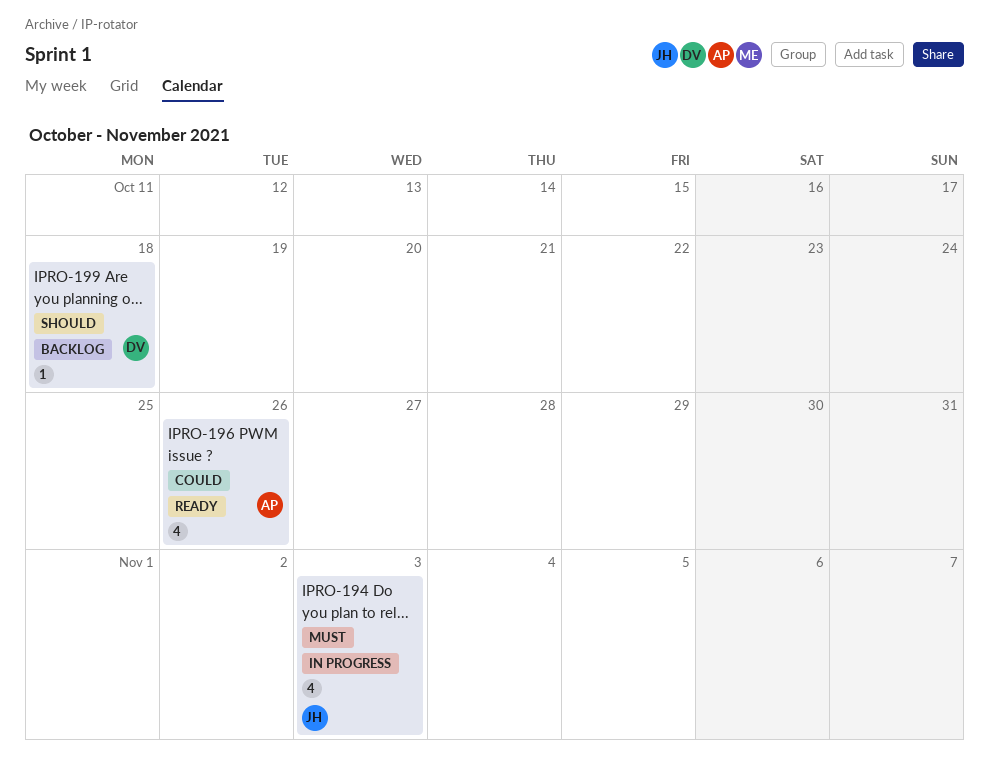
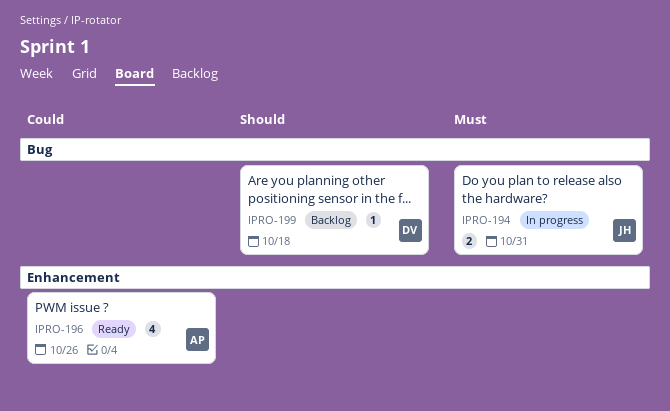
IPRO-194, estimate: 4 -> 2
IPRO-194, due: Nov 3 -> Oct 31

